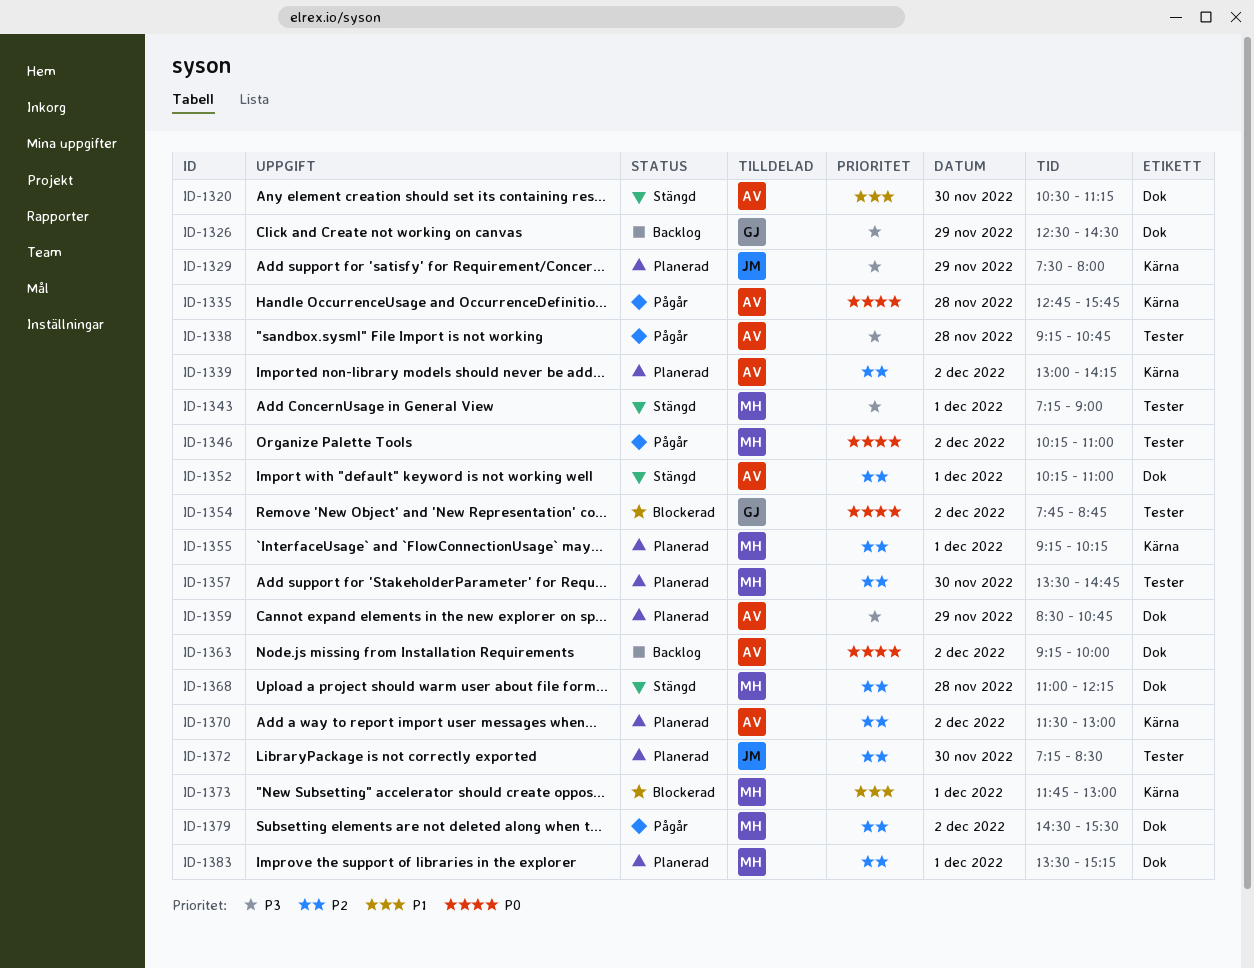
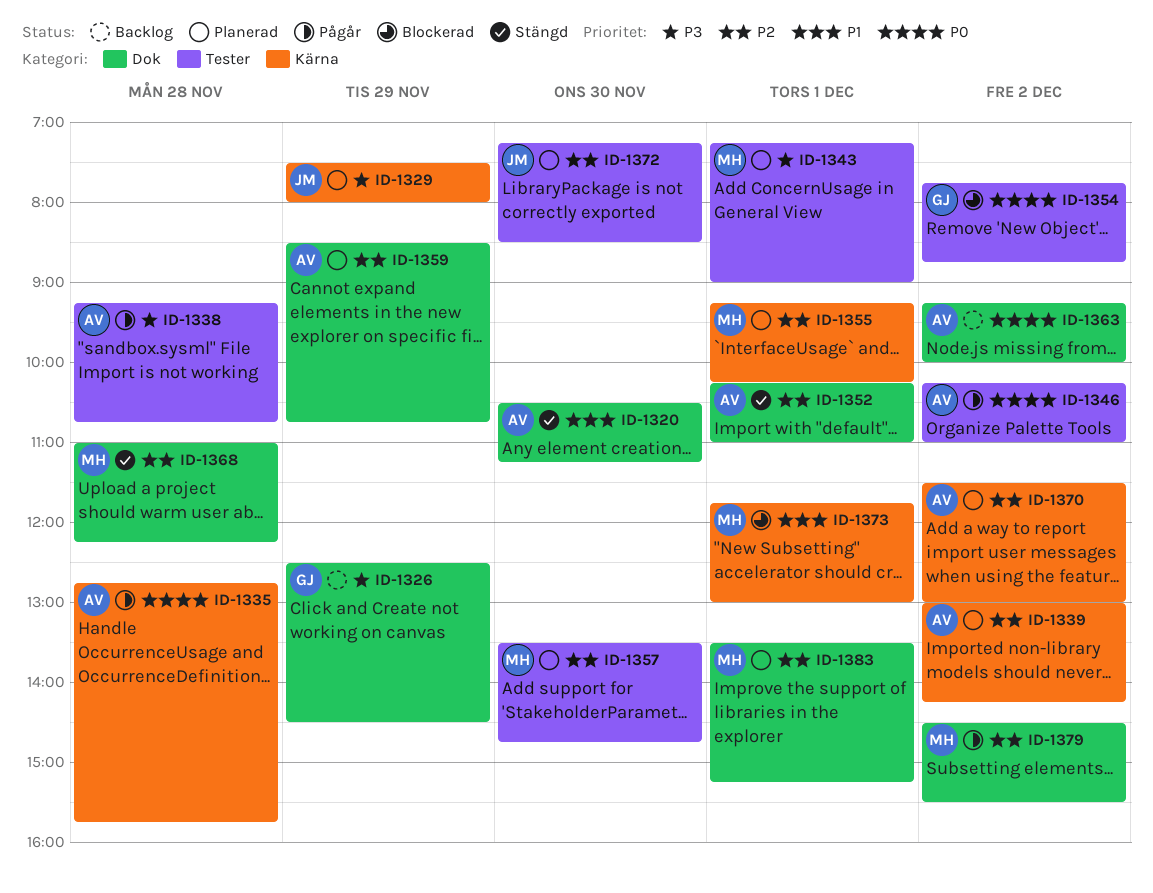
ID-1343, status: Stängd -> Planerad
ID-1346, owner: MH -> AV
ID-1359, priority: P3 -> P2

